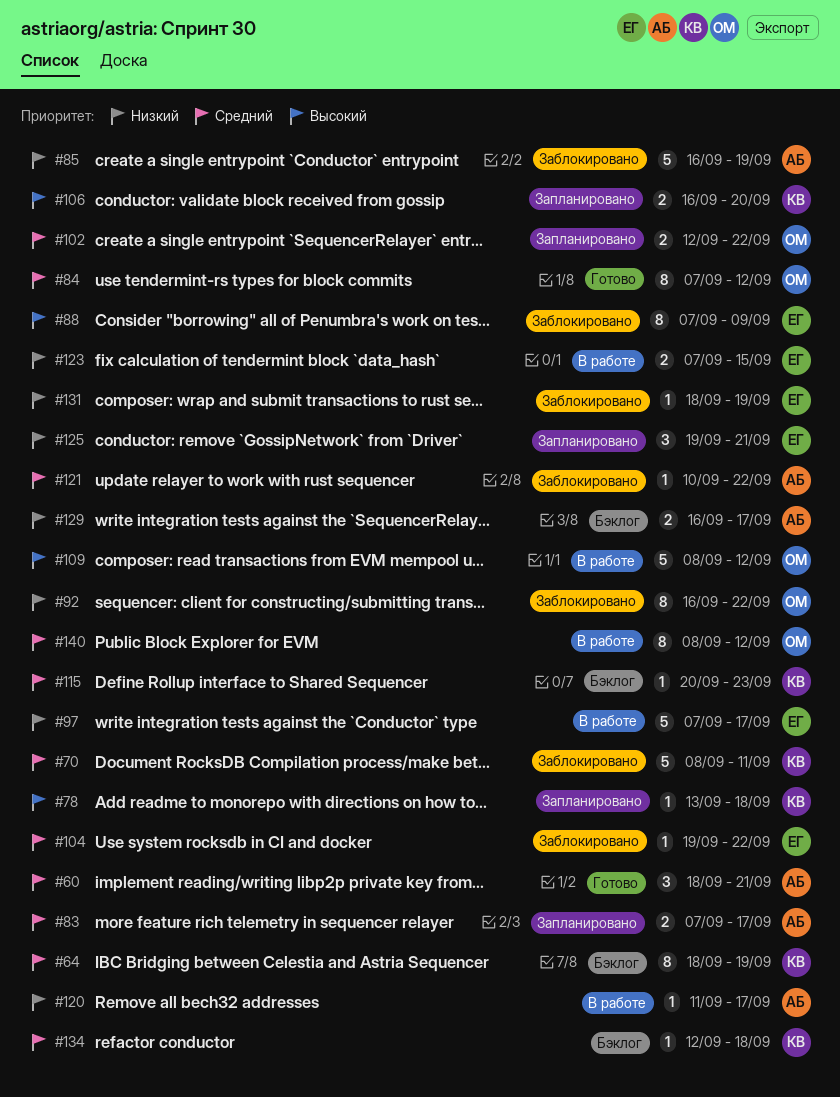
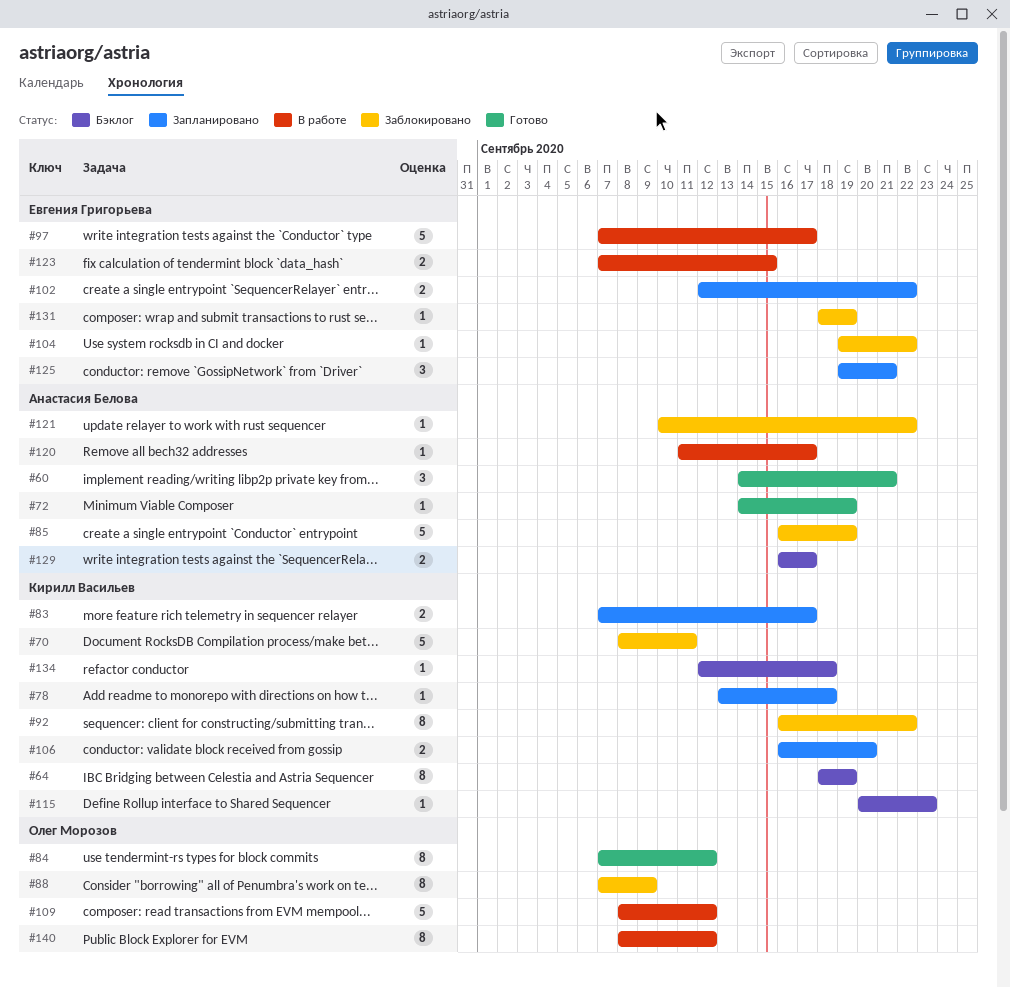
#60, start: Sep 18 -> Sep 14
#72: none -> present
#83, owner: Анастасия Белова -> Кирилл Васильев
#88, owner: Евгения Григорьева -> Олег Морозов
#92, owner: Олег Морозов -> Кирилл Васильев
#102, owner: Олег Морозов -> Евгения Григорьева

